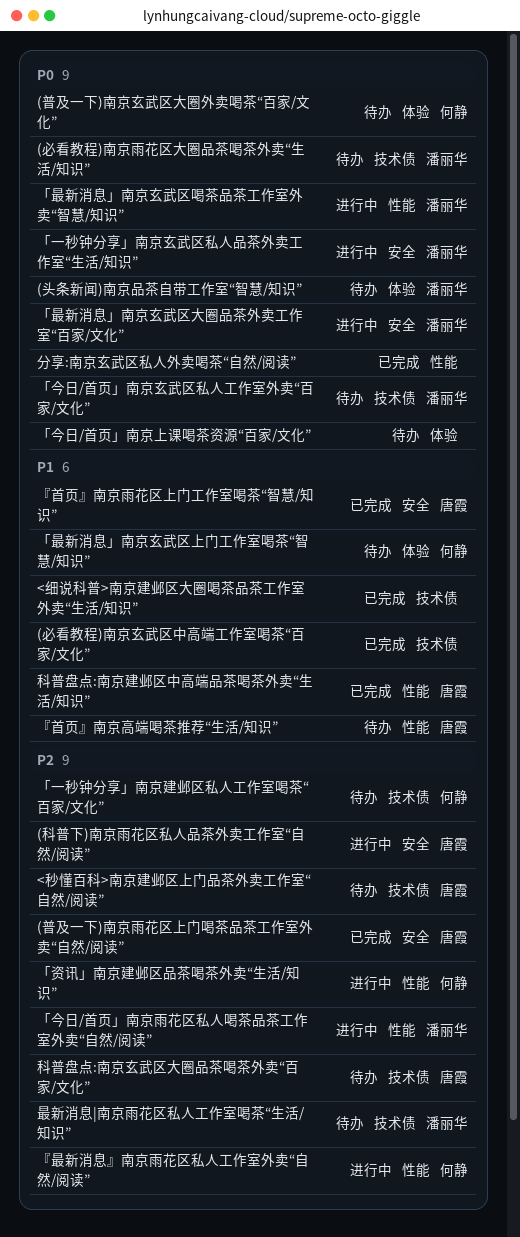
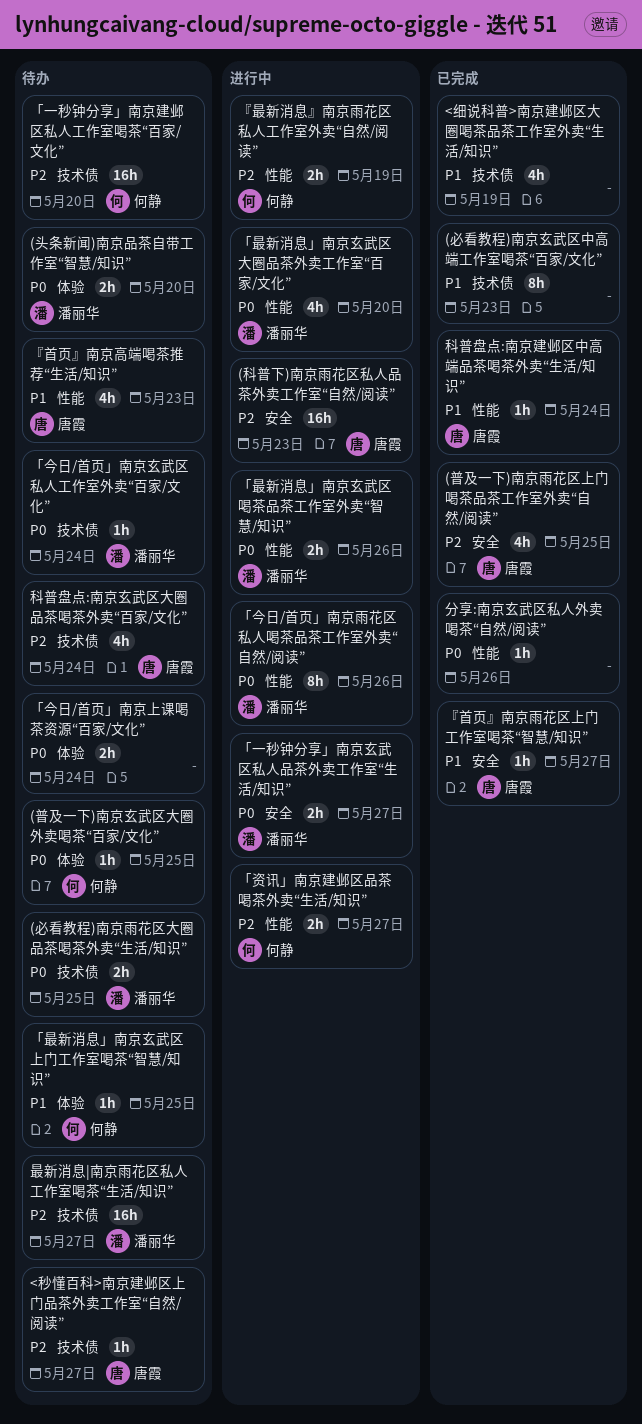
「今日/首页」南京雨花区私人喝茶品茶工作室外卖“自然/阅读”, priority: P2 -> P0
「最新消息」南京玄武区大圈品茶外卖工作室“百家/文化”, label: 安全 -> 性能

